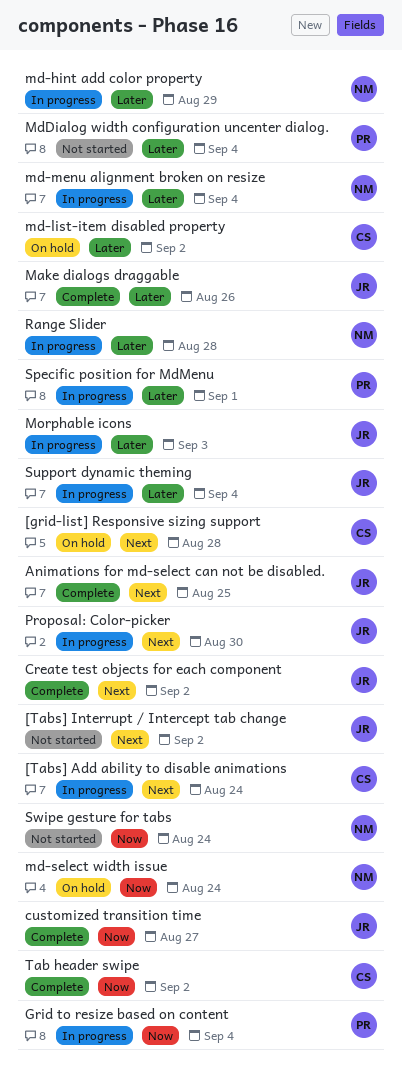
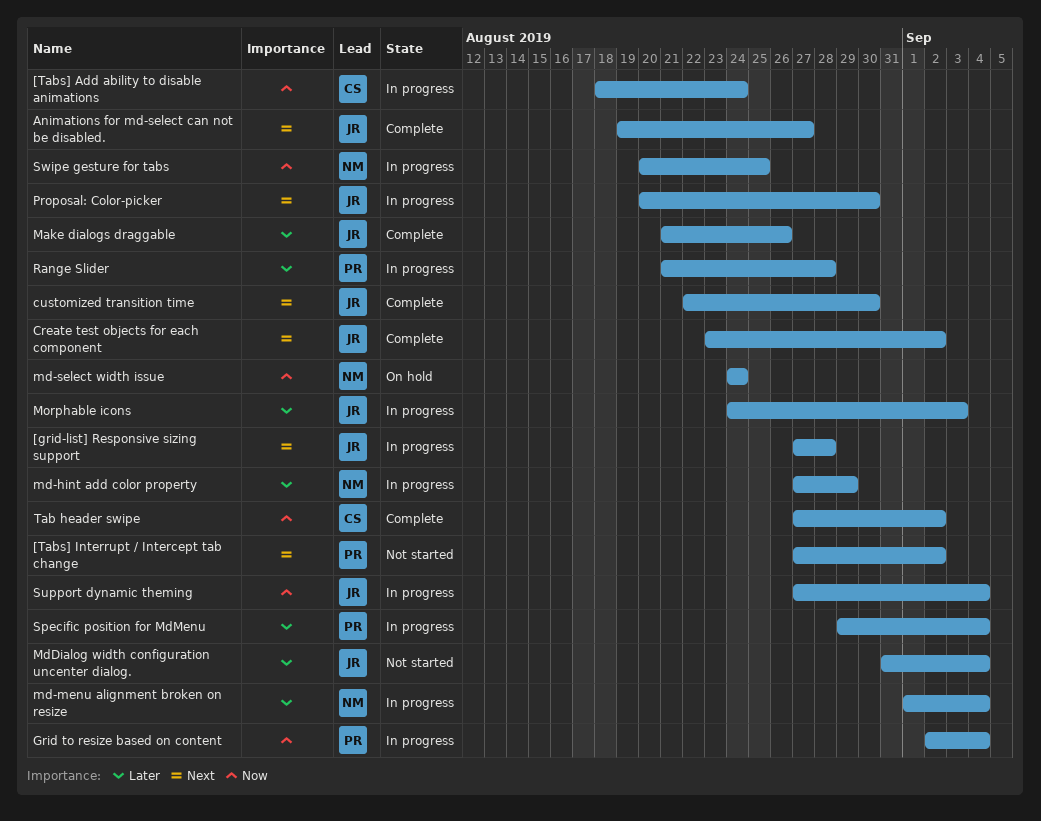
[grid-list] Responsive sizing support, status: On hold -> In progress
[grid-list] Responsive sizing support, owner: CS -> JR
[Tabs] Add ability to disable animations, priority: Next -> Now
[Tabs] Interrupt / Intercept tab change, owner: JR -> PR
Animations for md-select can not be disabled., due: Aug 25 -> Aug 27
customized transition time, priority: Now -> Next
customized transition time, due: Aug 27 -> Aug 30
md-list-item disabled property: present -> none
MdDialog width configuration uncenter dialog., owner: PR -> JR
Range Slider, owner: NM -> PR
Specific position for MdMenu, due: Sep 1 -> Sep 4
Support dynamic theming, priority: Later -> Now
Swipe gesture for tabs, status: Not started -> In progress
Swipe gesture for tabs, due: Aug 24 -> Aug 25

